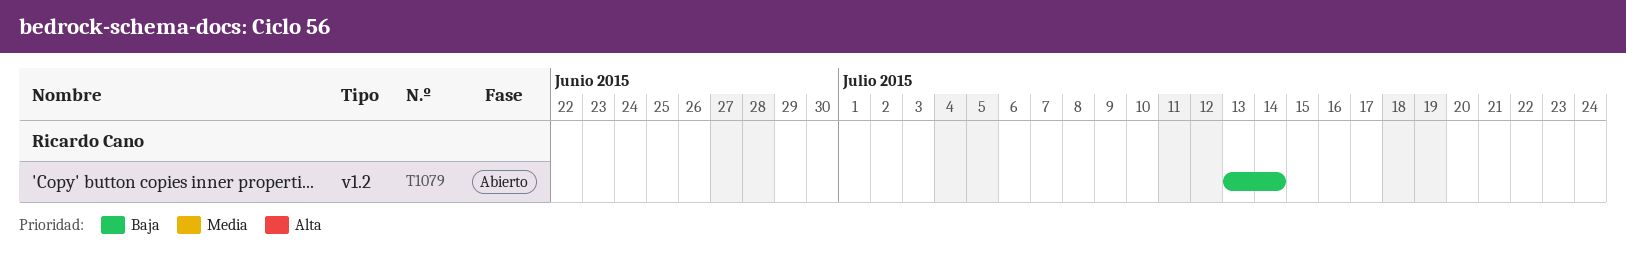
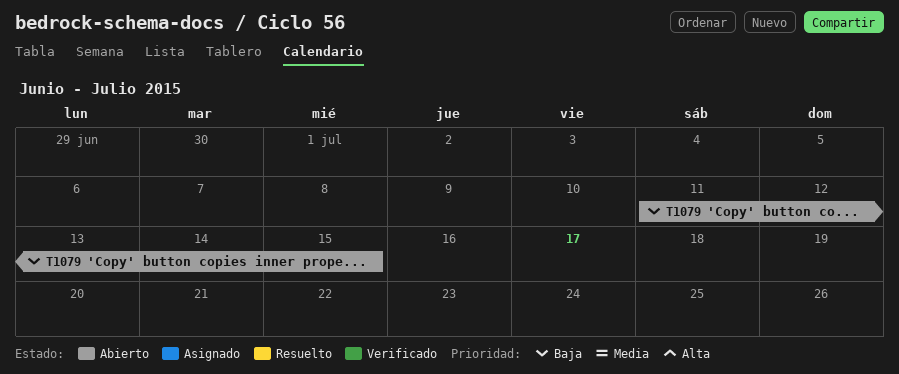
T1079, start: Jul 13 -> Jul 11
T1079, due: Jul 14 -> Jul 15

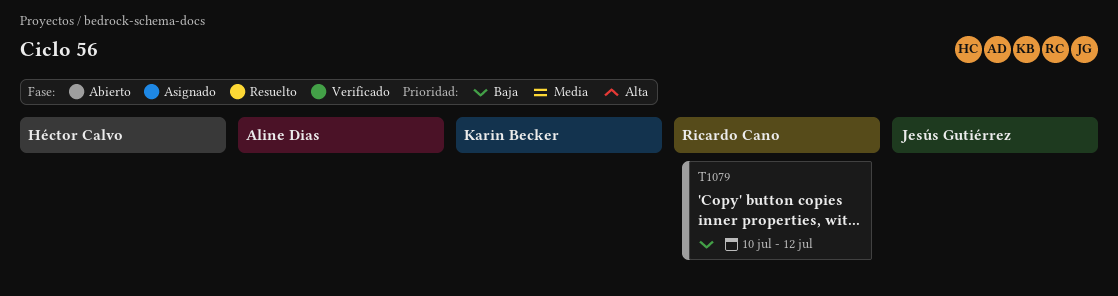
T1079, start: Jul 11 -> Jul 10
T1079, due: Jul 15 -> Jul 12

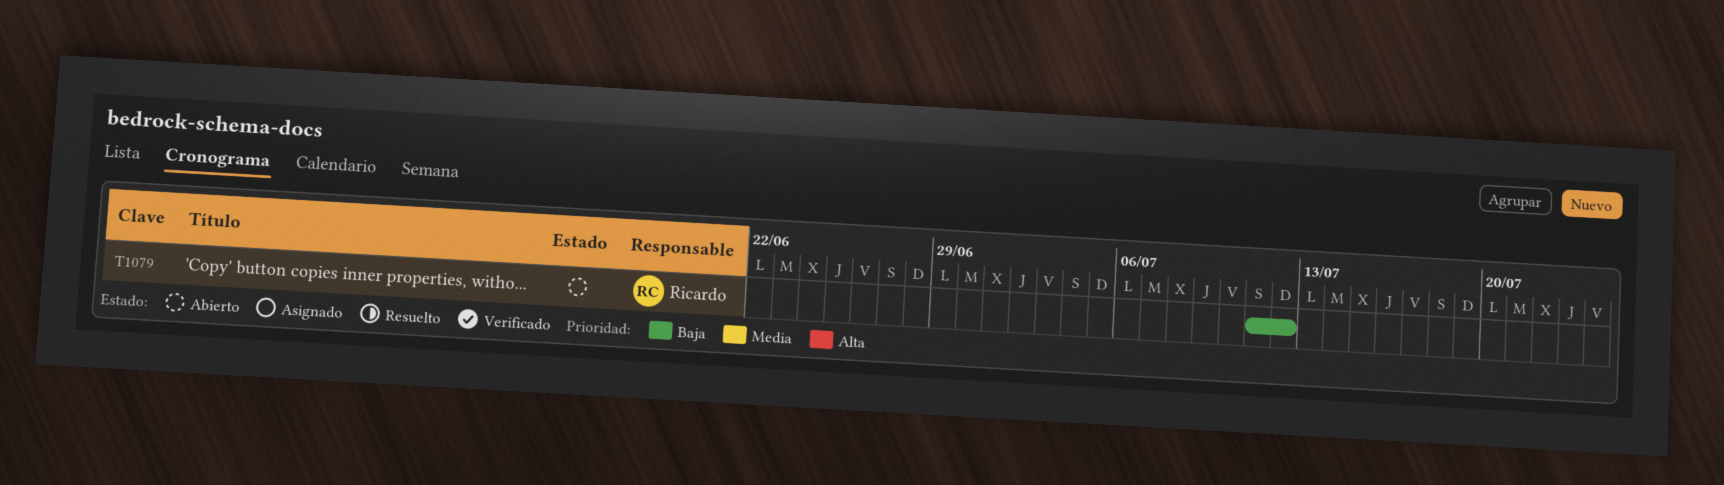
T1079, start: Jul 10 -> Jul 11

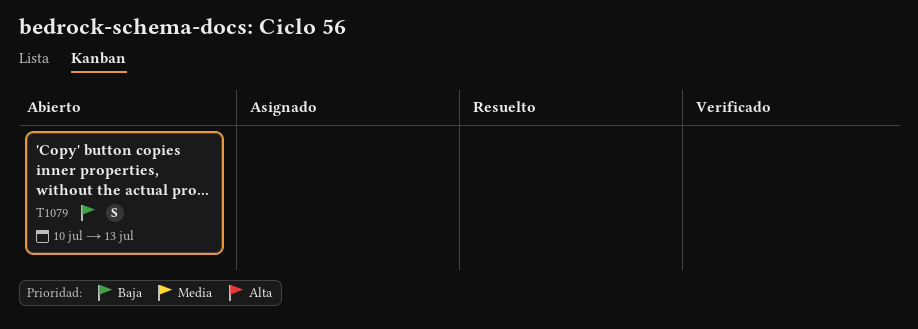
T1079, start: Jul 11 -> Jul 10
T1079, due: Jul 12 -> Jul 13

